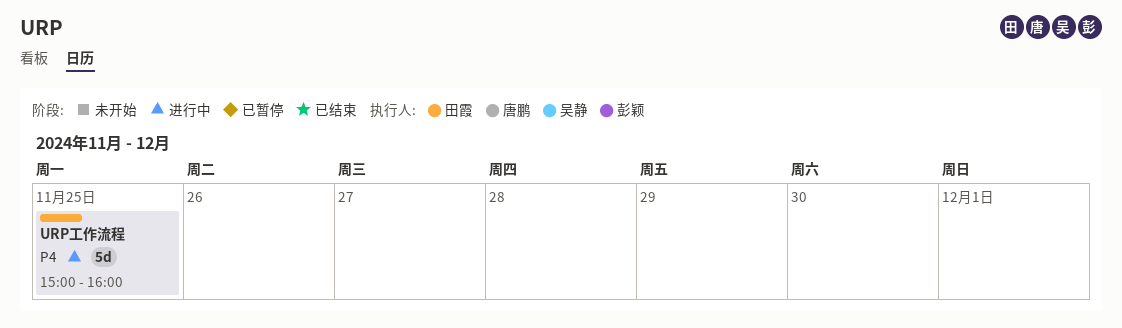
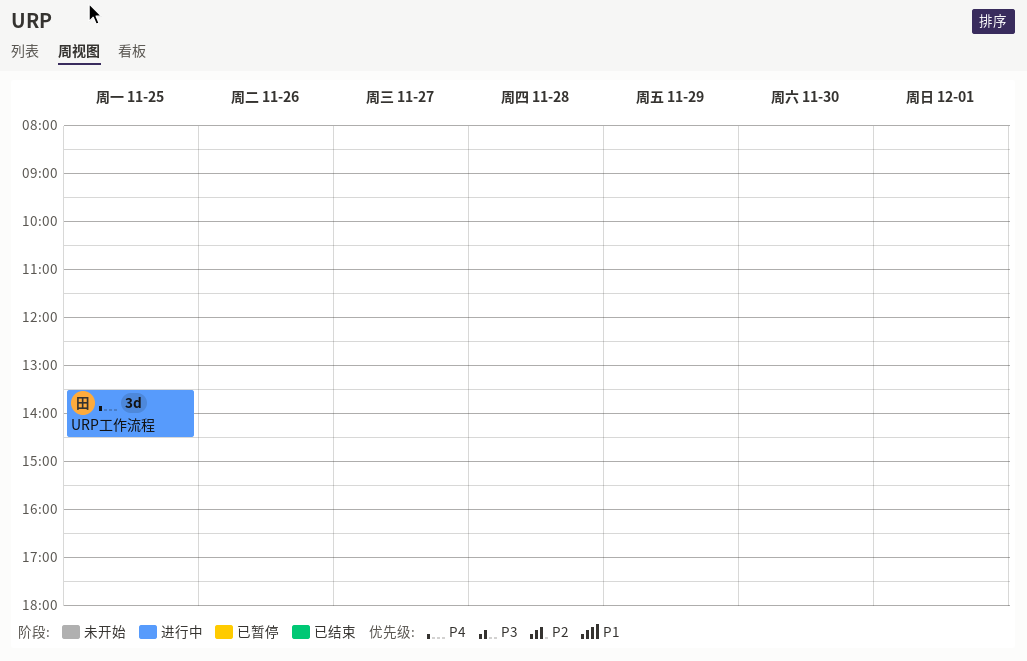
URP工作流程, estimate: 5d -> 3d
URP工作流程, begins: 15:00 -> 13:30
URP工作流程, ends: 16:00 -> 14:30

